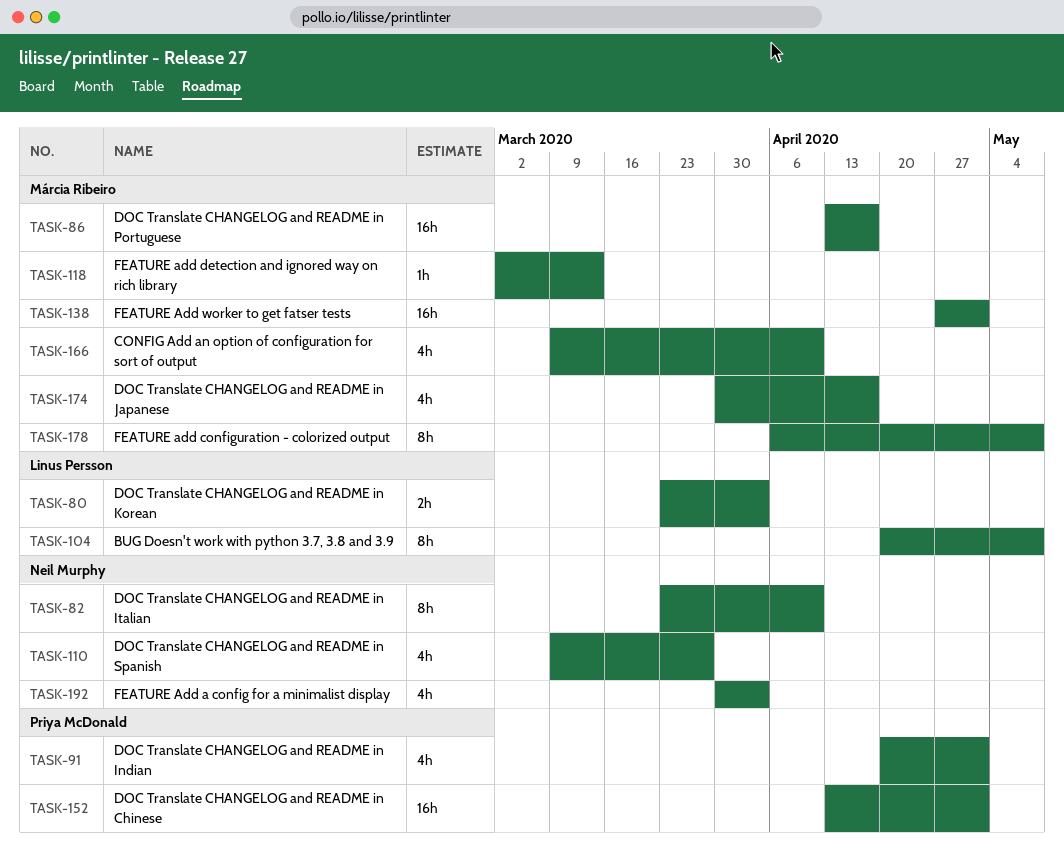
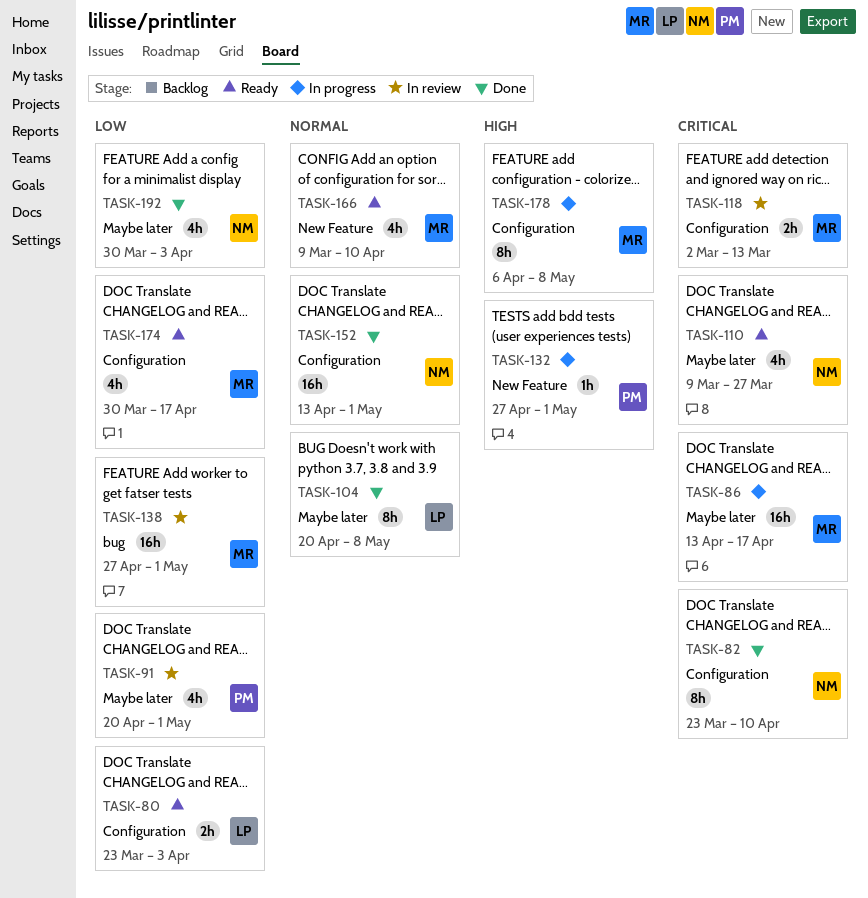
TASK-118, estimate: 1h -> 2h
TASK-132: none -> present
TASK-152, owner: Priya McDonald -> Neil Murphy

